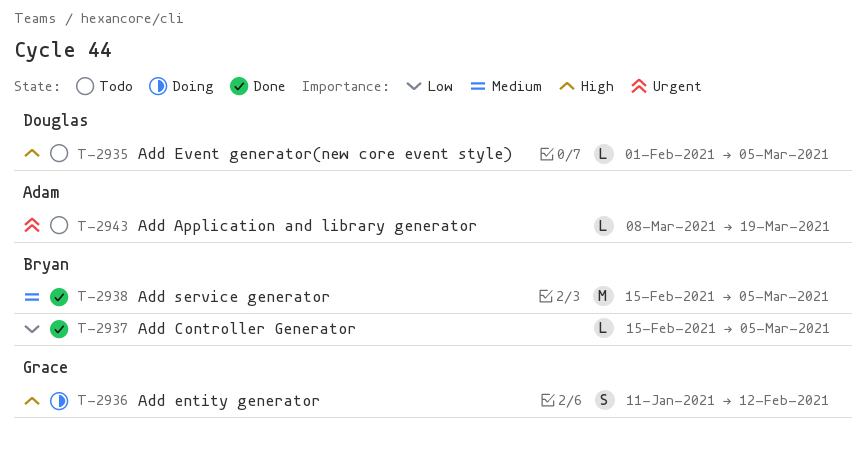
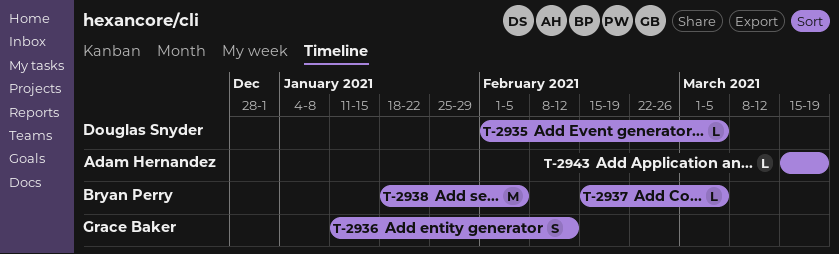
T-2938, start: Feb 15 -> Jan 18
T-2938, due: Mar 5 -> Feb 5
T-2943, start: Mar 8 -> Mar 15

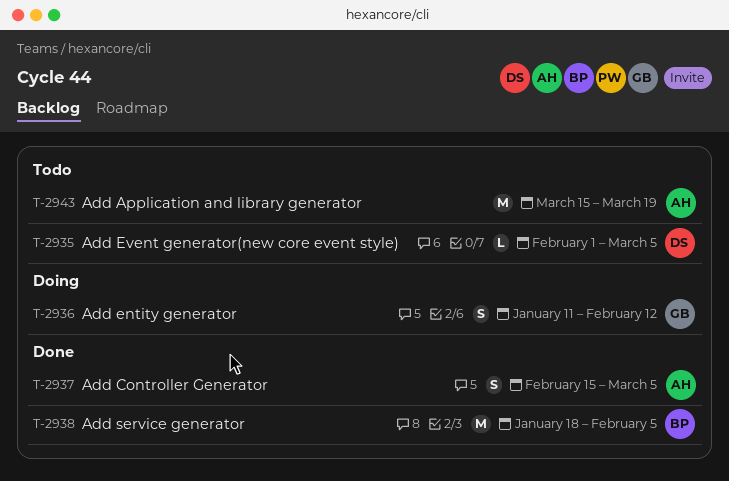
T-2937, owner: Bryan Perry -> Adam Hernandez
T-2937, estimate: L -> S
T-2943, estimate: L -> M

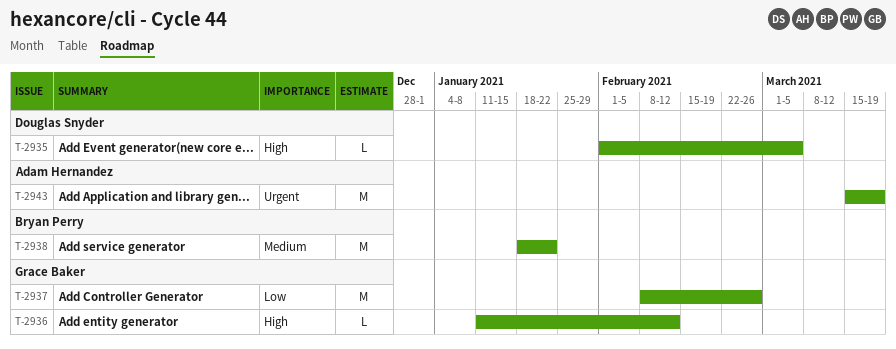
T-2936, estimate: S -> L
T-2937, owner: Adam Hernandez -> Grace Baker
T-2937, estimate: S -> M
T-2937, start: Feb 15 -> Feb 8
T-2937, due: Mar 5 -> Feb 26
T-2938, due: Feb 5 -> Jan 22

